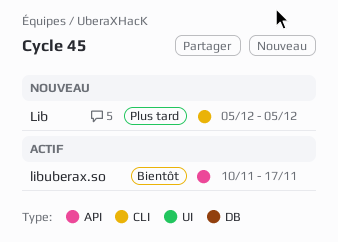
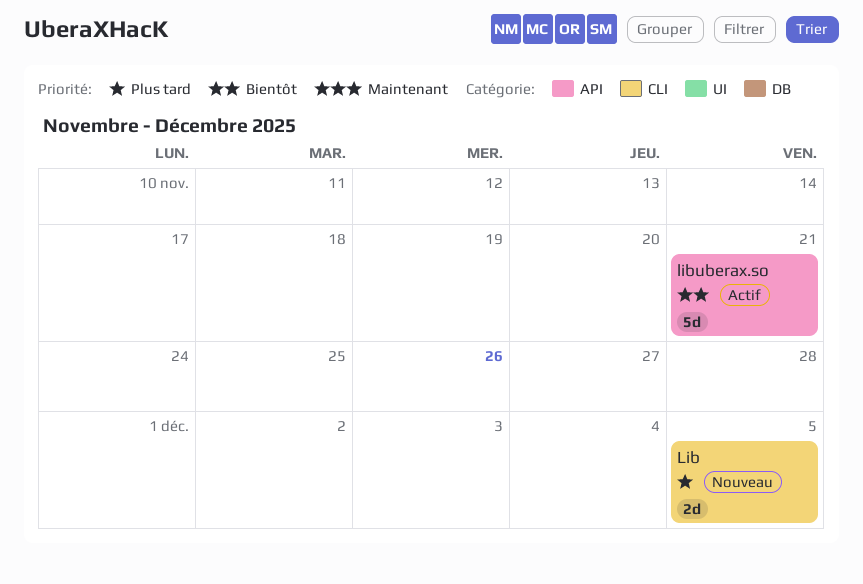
libuberax.so, due: Nov 17 -> Nov 21

